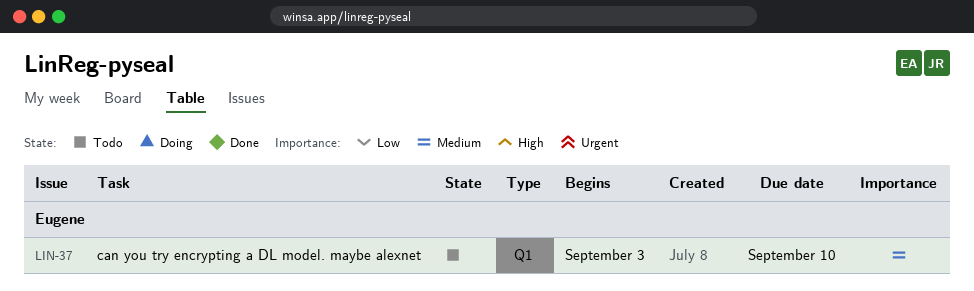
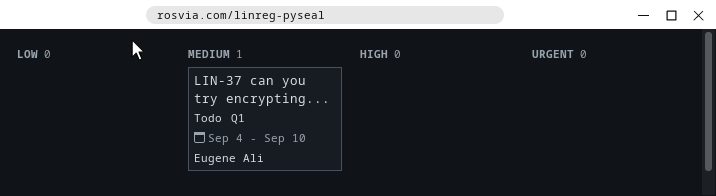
LIN-37, start: Sep 3 -> Sep 4

